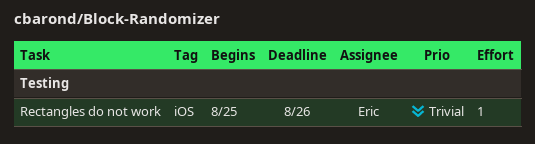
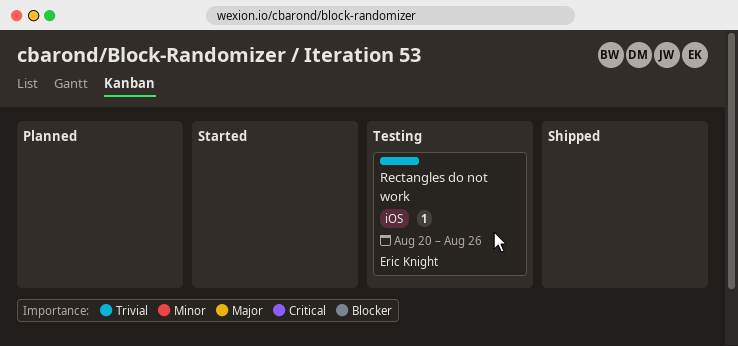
Rectangles do not work, start: Aug 25 -> Aug 20

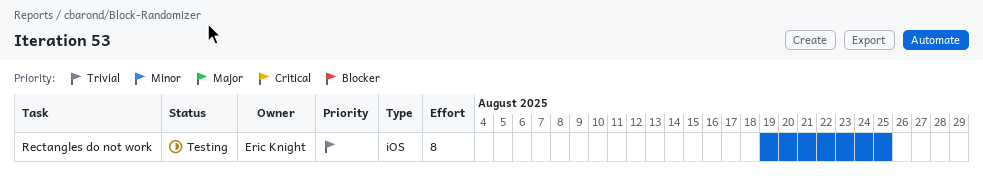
Rectangles do not work, estimate: 1 -> 8
Rectangles do not work, start: Aug 20 -> Aug 19
Rectangles do not work, due: Aug 26 -> Aug 25

